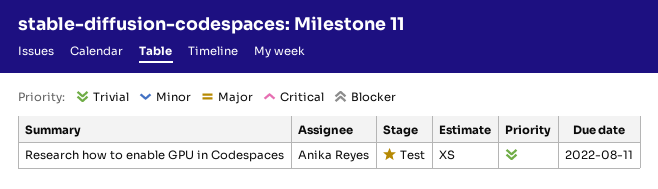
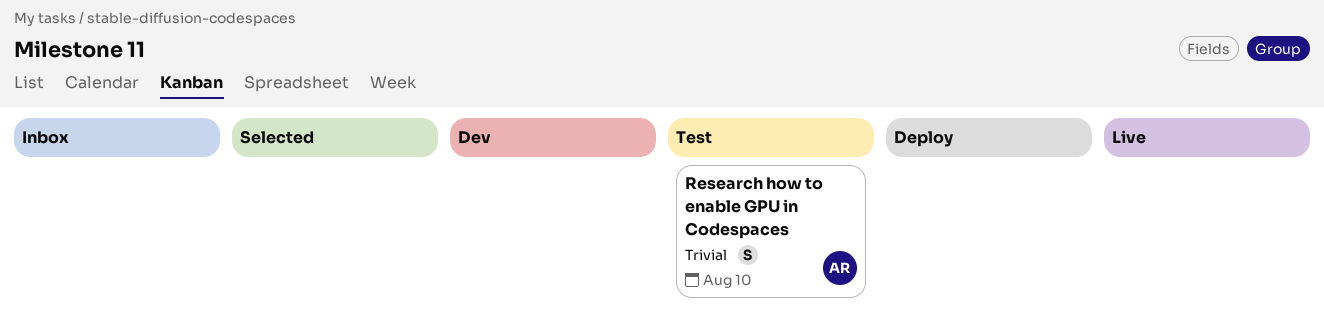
Research how to enable GPU in Codespaces, estimate: XS -> S
Research how to enable GPU in Codespaces, due: Aug 11 -> Aug 10

